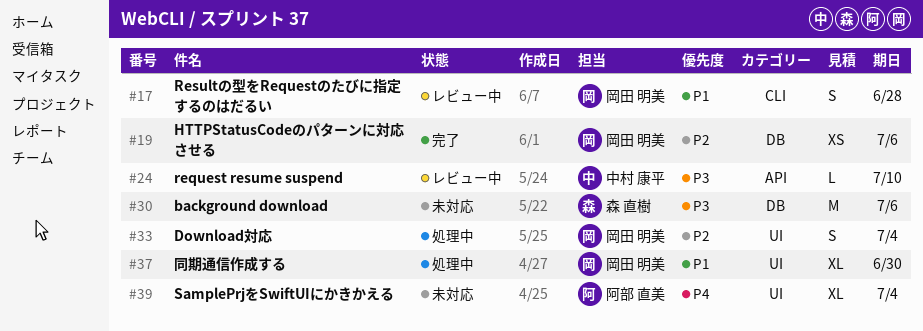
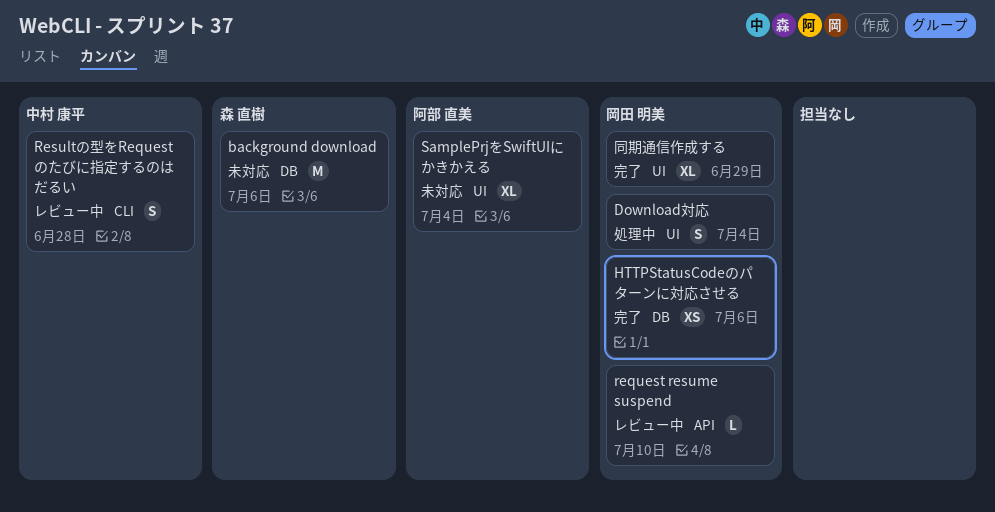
request resume suspend, owner: 中村 康平 -> 岡田 明美
Resultの型をRequestのたびに指定するのはだるい, owner: 岡田 明美 -> 中村 康平
同期通信作成する, status: 処理中 -> 完了
同期通信作成する, due: Jun 30 -> Jun 29

